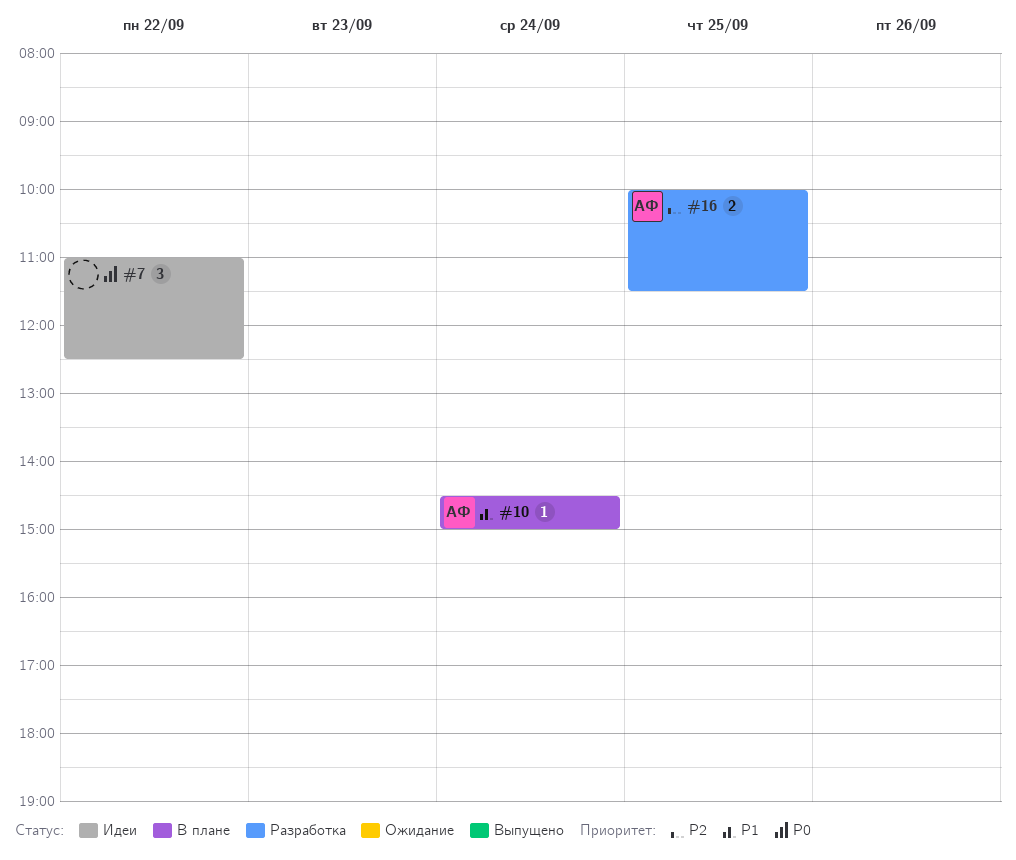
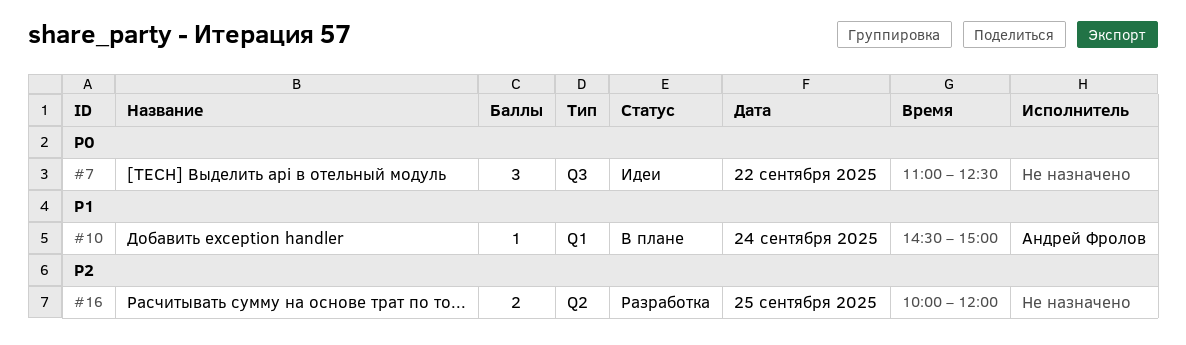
#16, owner: Андрей Фролов -> none
#16, ends: 11:30 -> 12:00

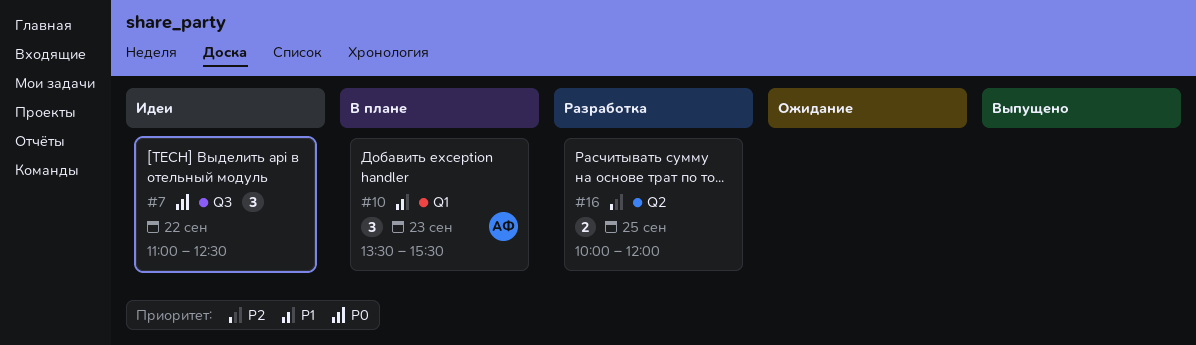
#10, estimate: 1 -> 3
#10, day: Sep 24 -> Sep 23
#10, begins: 14:30 -> 13:30
#10, ends: 15:00 -> 15:30

